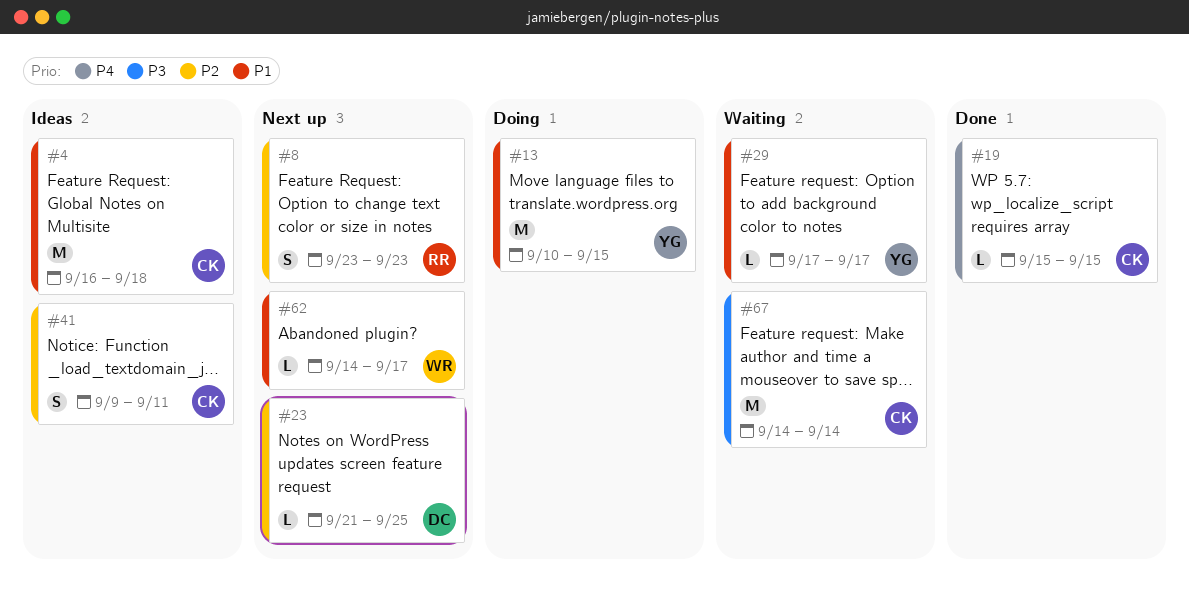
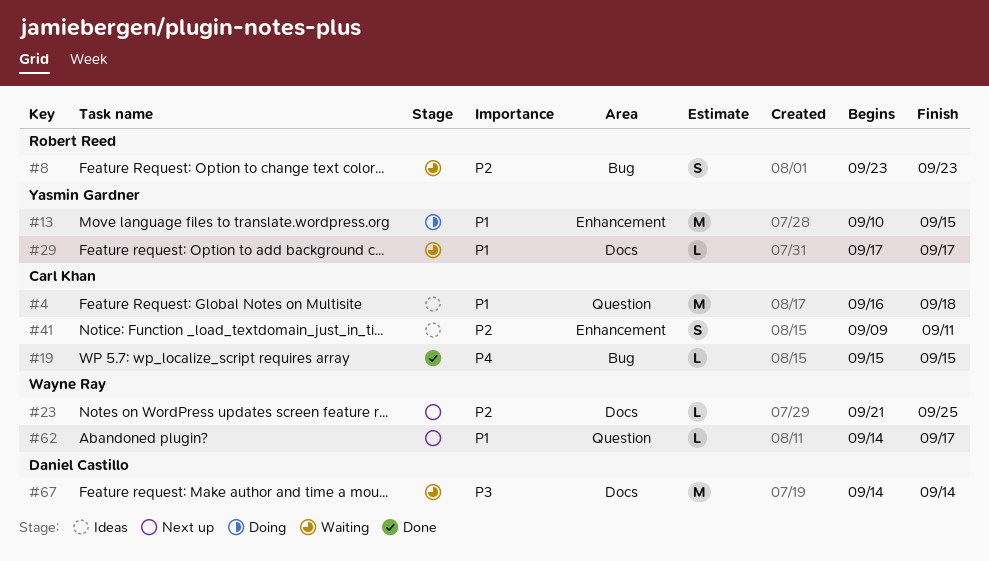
#8, status: Next up -> Waiting
#23, owner: Daniel Castillo -> Wayne Ray
#67, owner: Carl Khan -> Daniel Castillo

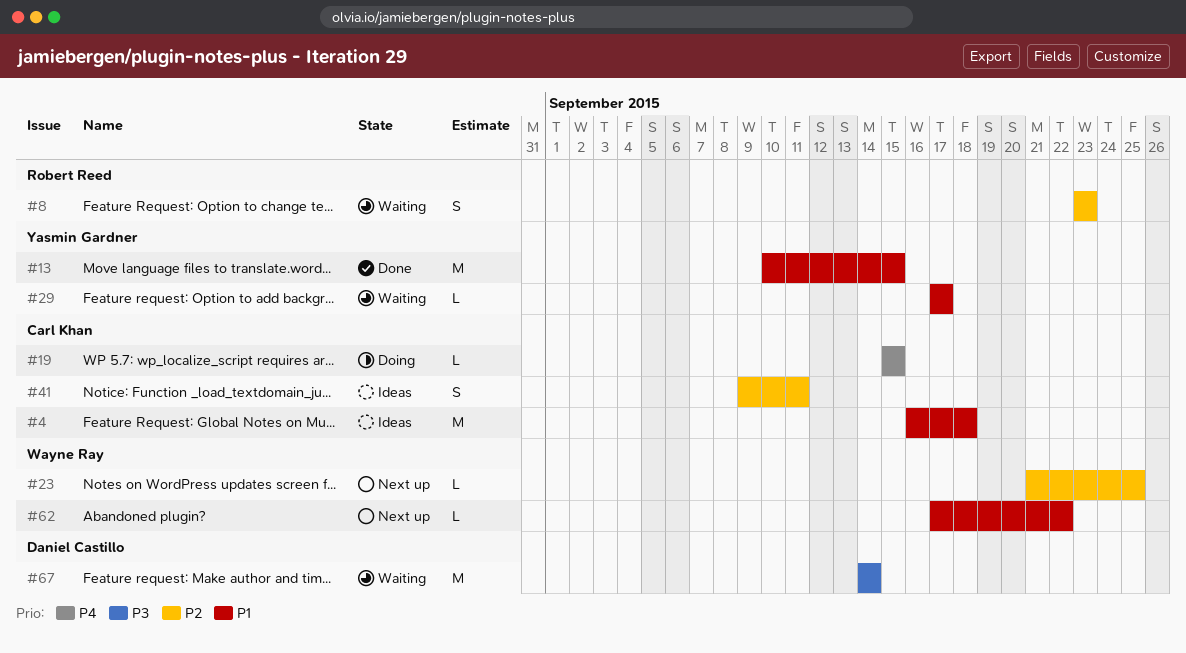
#13, status: Doing -> Done
#19, status: Done -> Doing
#62, start: Sep 14 -> Sep 17
#62, due: Sep 17 -> Sep 22

